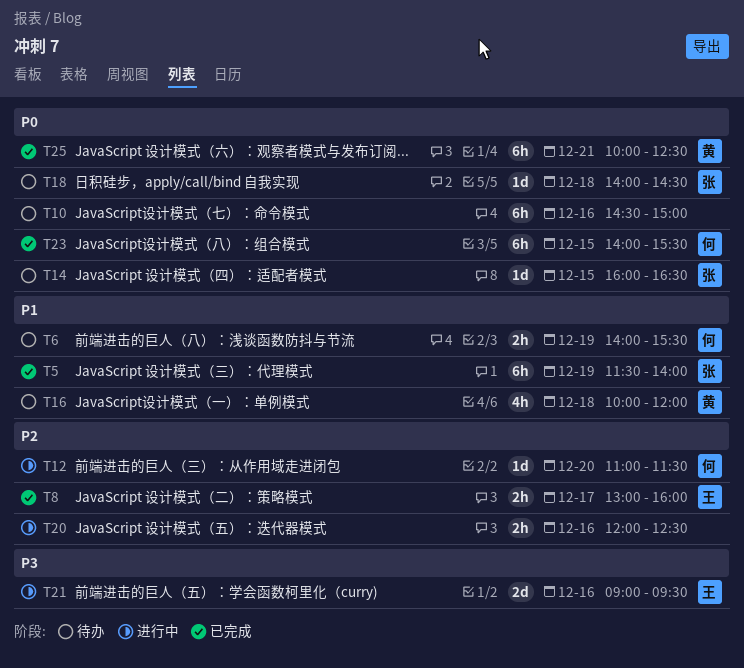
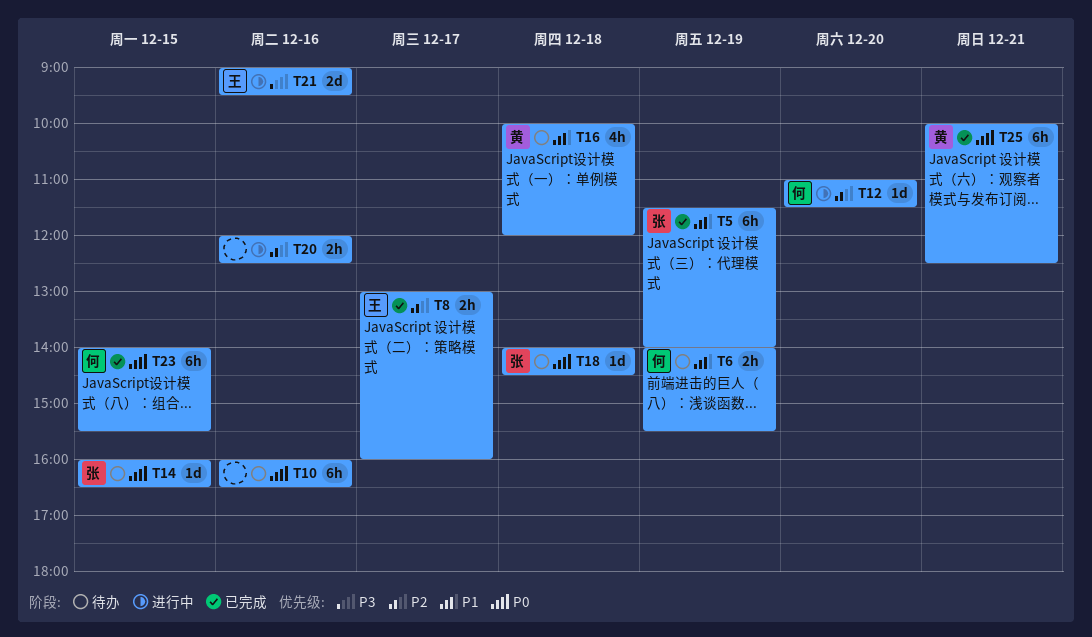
T10, begins: 14:30 -> 16:00
T10, ends: 15:00 -> 16:30

